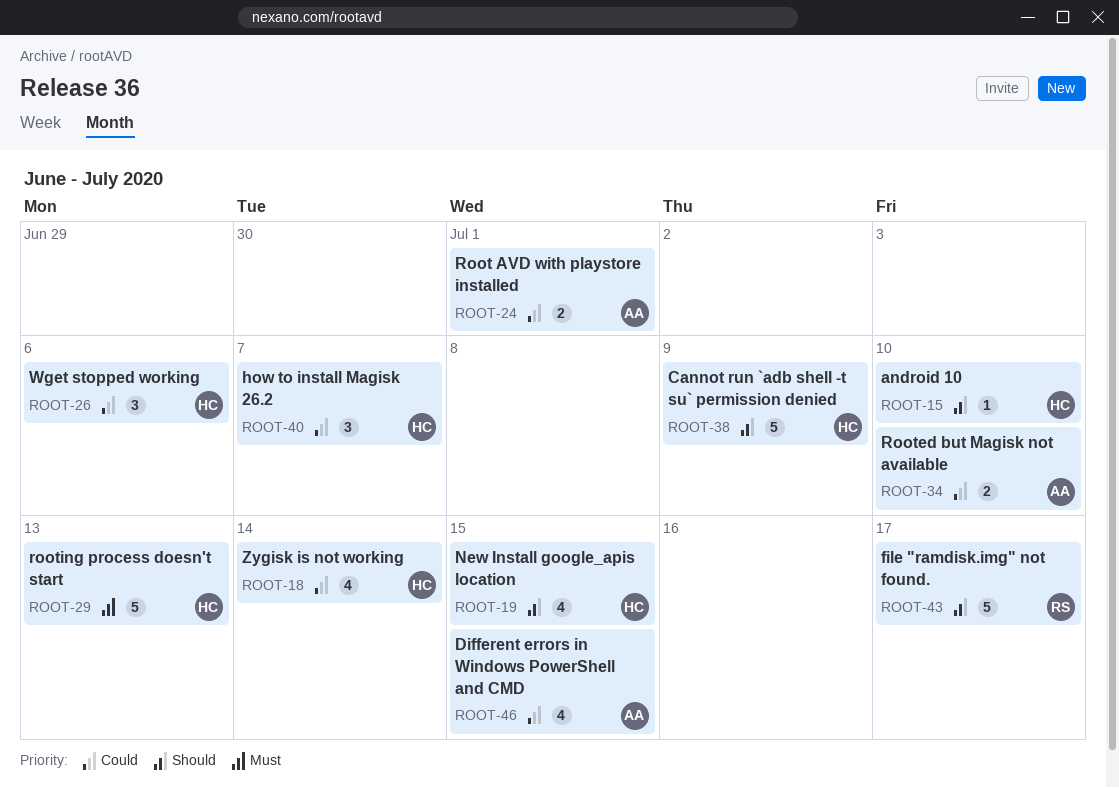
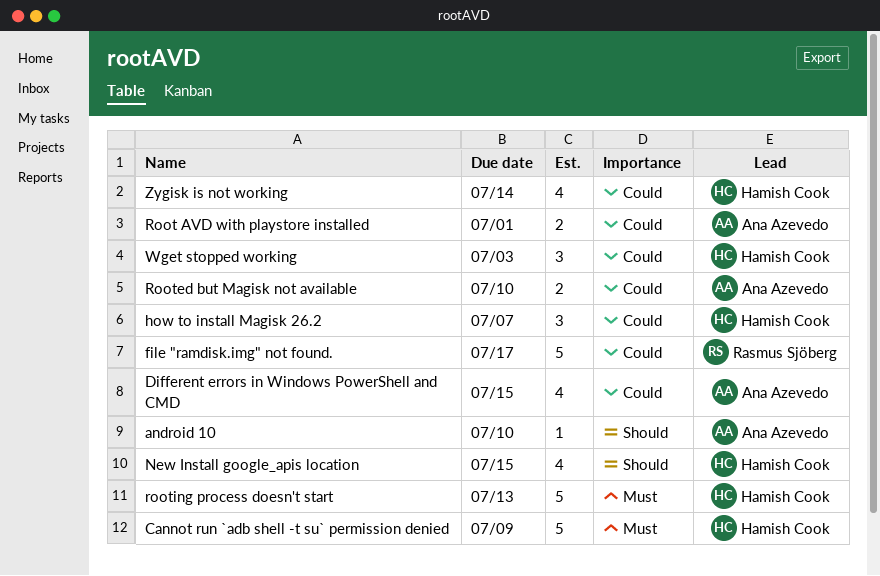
android 10, owner: Hamish Cook -> Ana Azevedo
Cannot run `adb shell -t su` permission denied, priority: Should -> Must
file "ramdisk.img" not found., priority: Should -> Could
Wget stopped working, due: Jul 6 -> Jul 3

